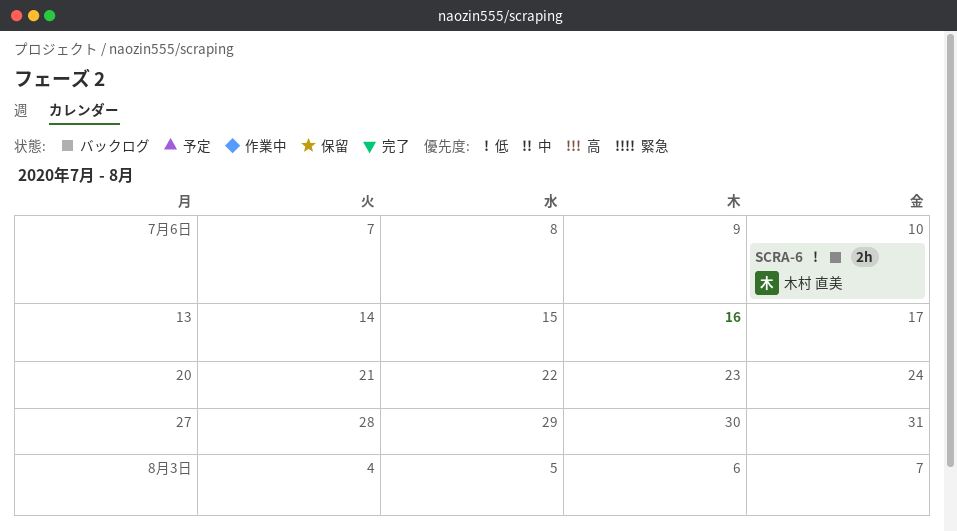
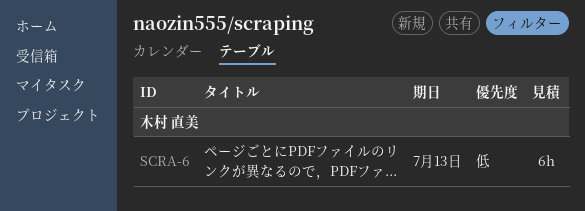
SCRA-6, estimate: 2h -> 6h
SCRA-6, due: Jul 10 -> Jul 13

